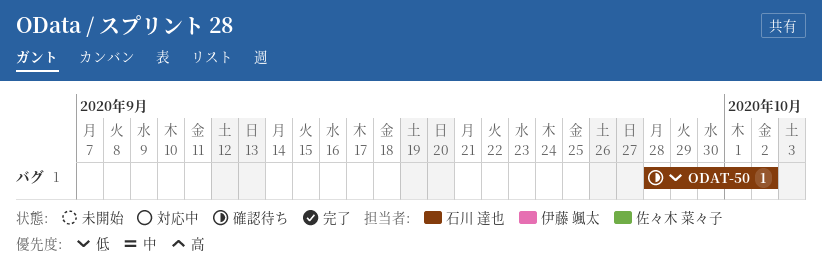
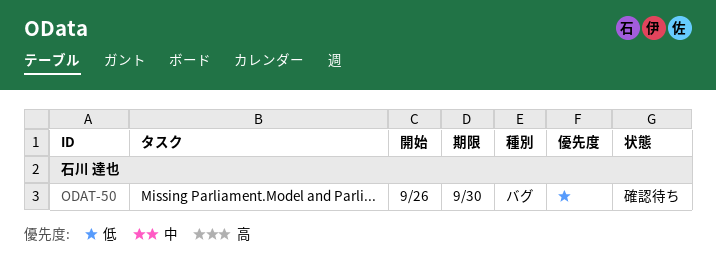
ODAT-50, start: Sep 28 -> Sep 26
ODAT-50, due: Oct 2 -> Sep 30

